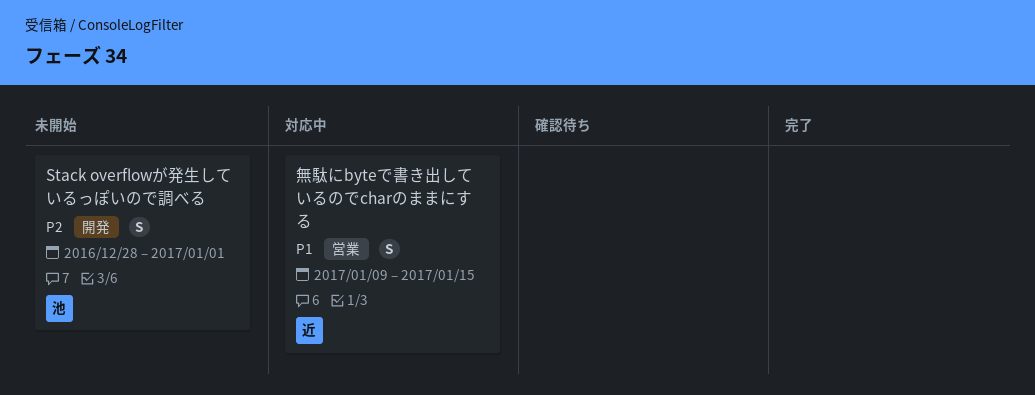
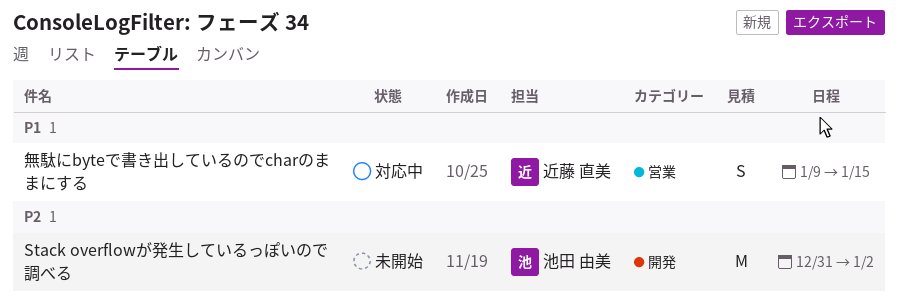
Stack overflowが発生しているっぽいので調べる, estimate: S -> M
Stack overflowが発生しているっぽいので調べる, start: Dec 28 -> Dec 31
Stack overflowが発生しているっぽいので調べる, due: Jan 1 -> Jan 2

